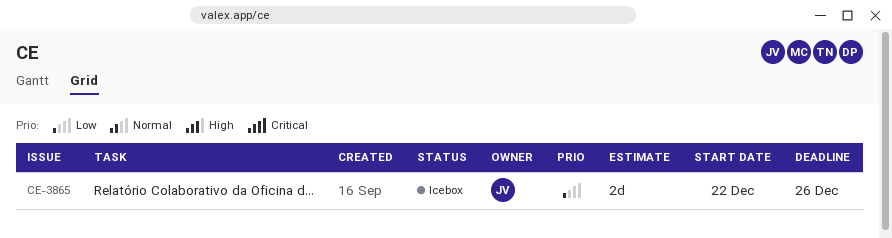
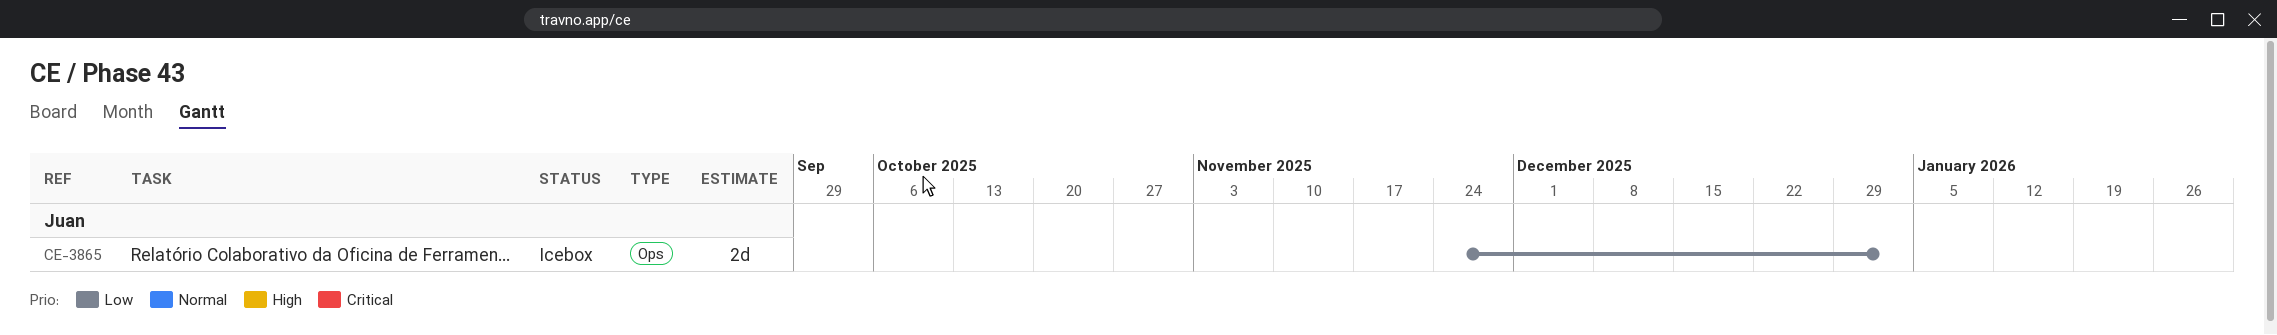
CE-3865, start: Dec 22 -> Nov 24
CE-3865, due: Dec 26 -> Jan 2

